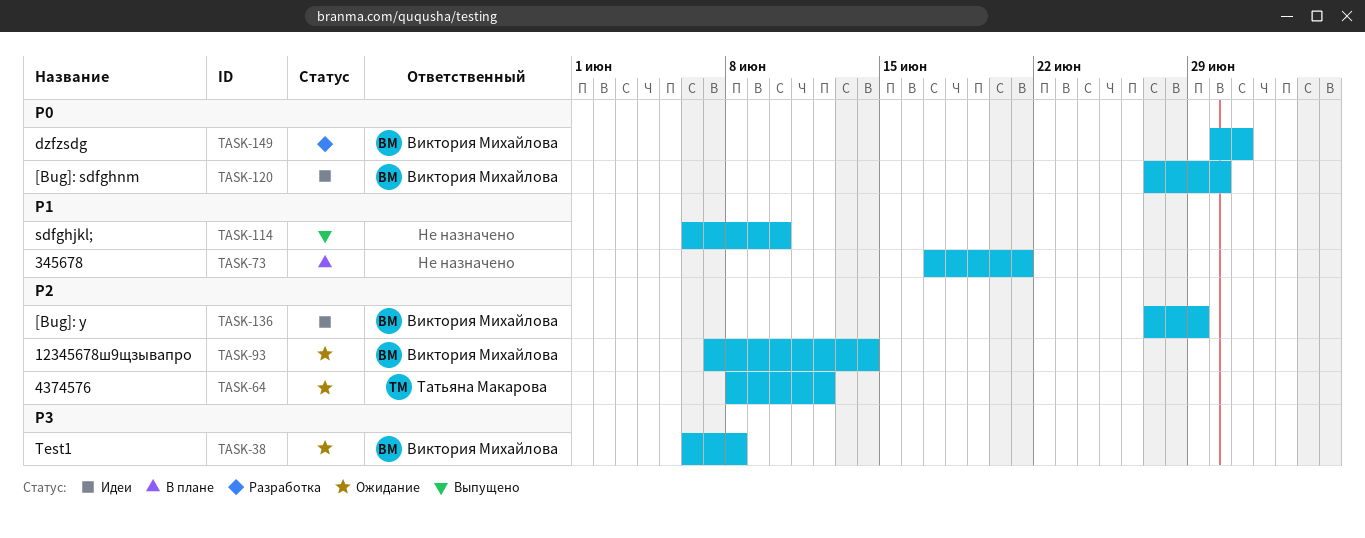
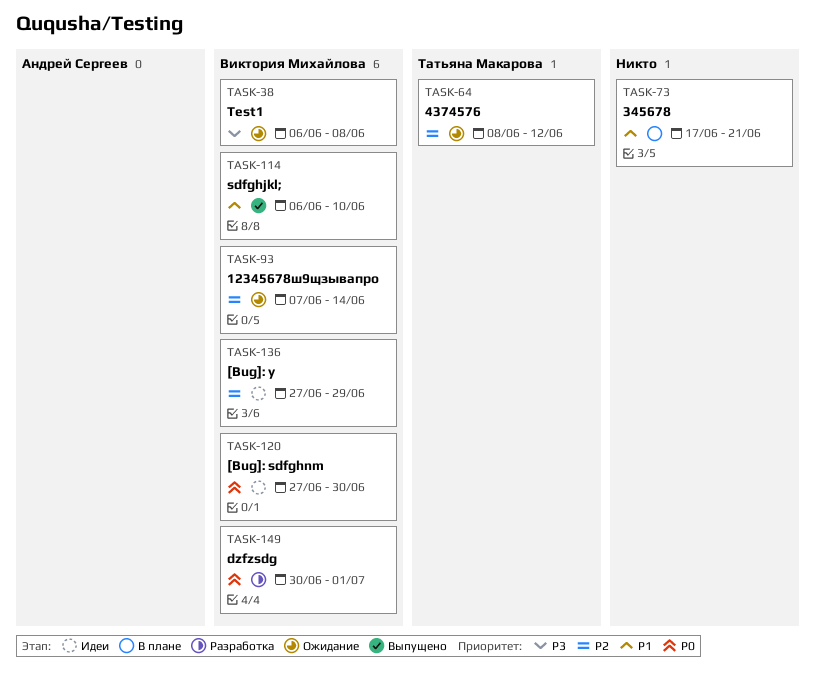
TASK-114, owner: none -> Виктория Михайлова

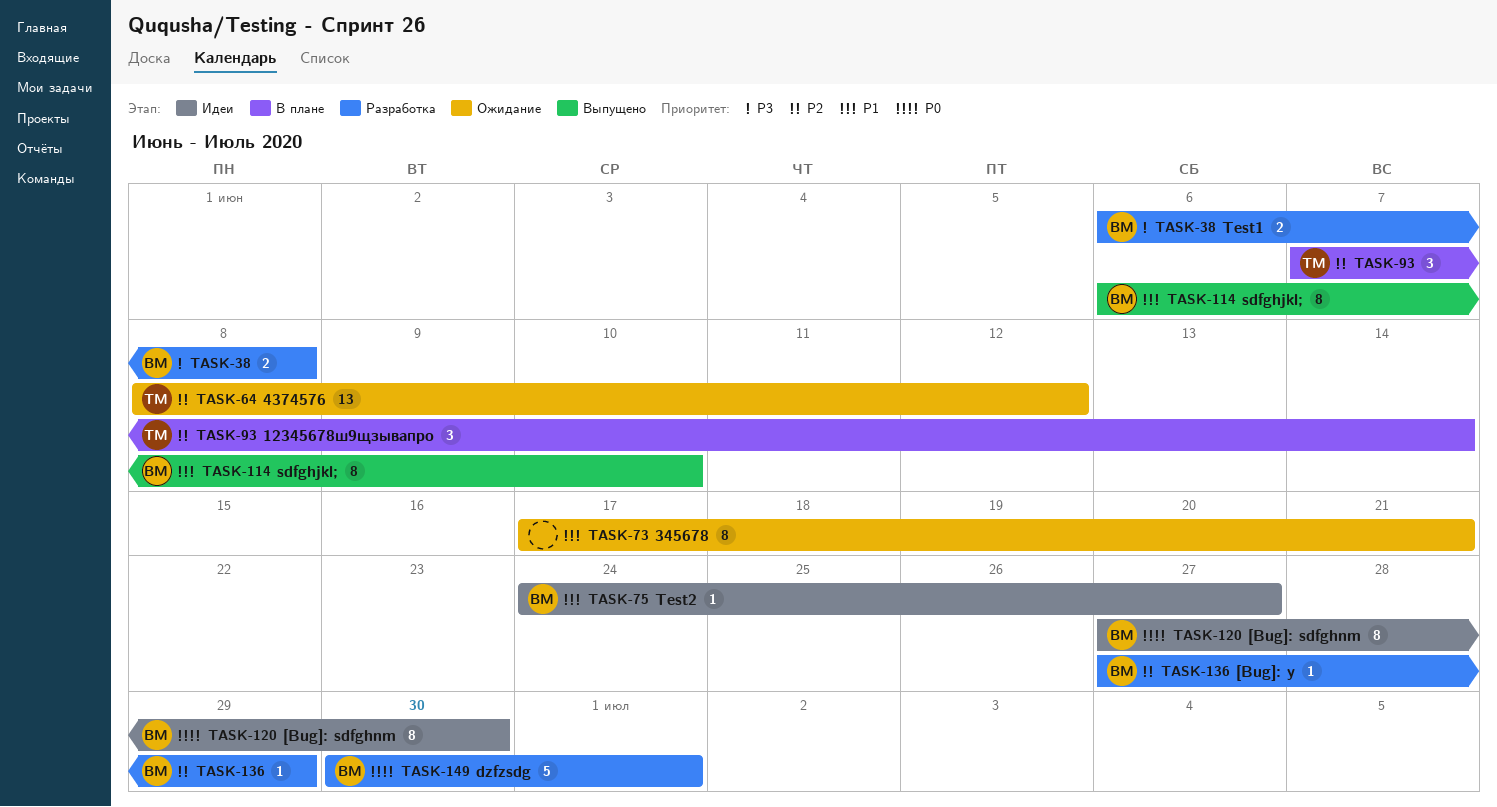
TASK-38, status: Ожидание -> Разработка
TASK-73, status: В плане -> Ожидание
TASK-75: none -> present
TASK-93, status: Ожидание -> В плане
TASK-93, owner: Виктория Михайлова -> Татьяна Макарова
TASK-136, status: Идеи -> Разработка

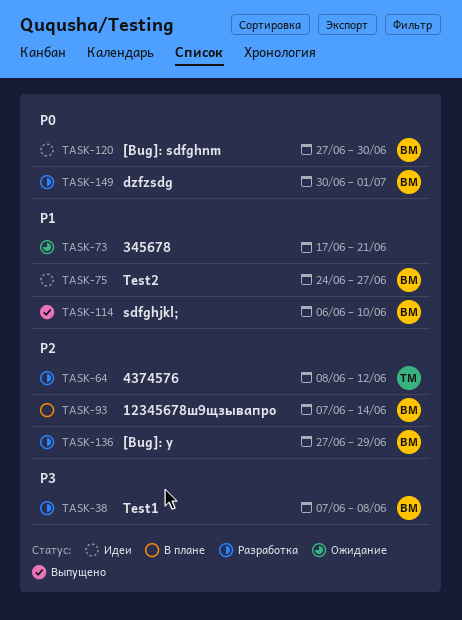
TASK-38, start: Jun 6 -> Jun 7
TASK-64, status: Ожидание -> Разработка
TASK-93, owner: ТМ -> ВМ

